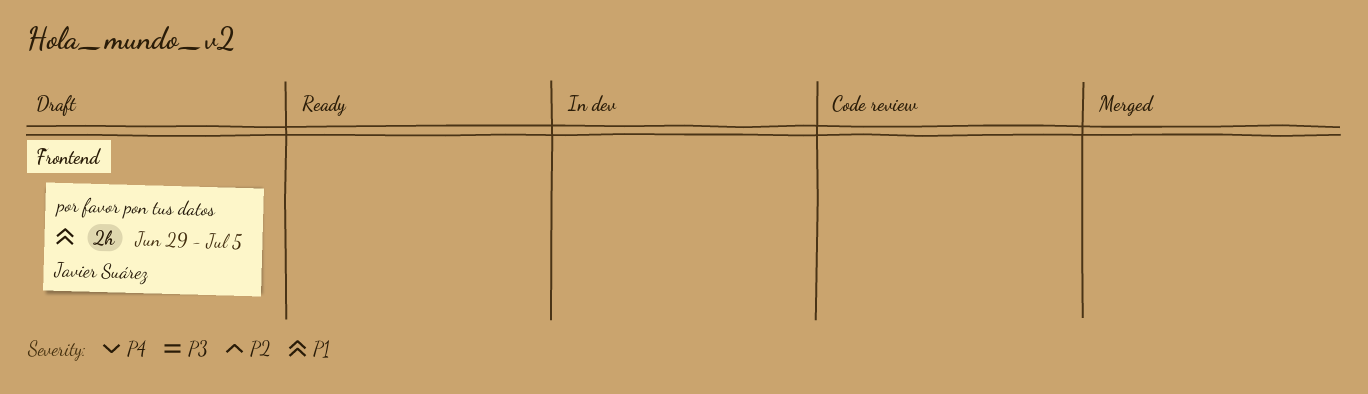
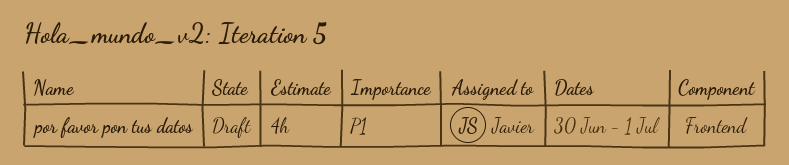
por favor pon tus datos, estimate: 2h -> 4h
por favor pon tus datos, start: Jun 29 -> Jun 30
por favor pon tus datos, due: Jul 5 -> Jul 1

